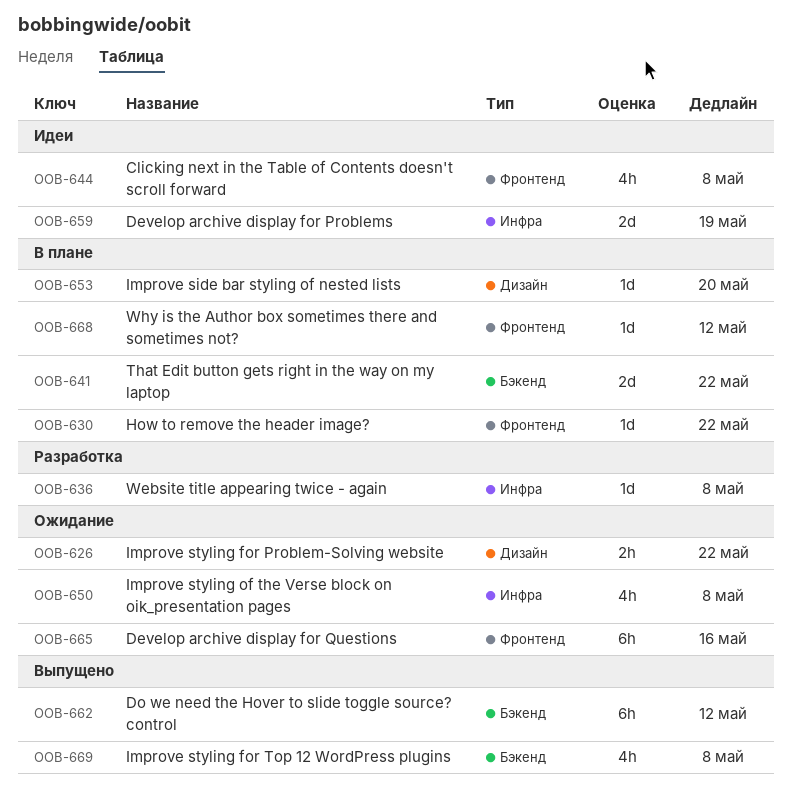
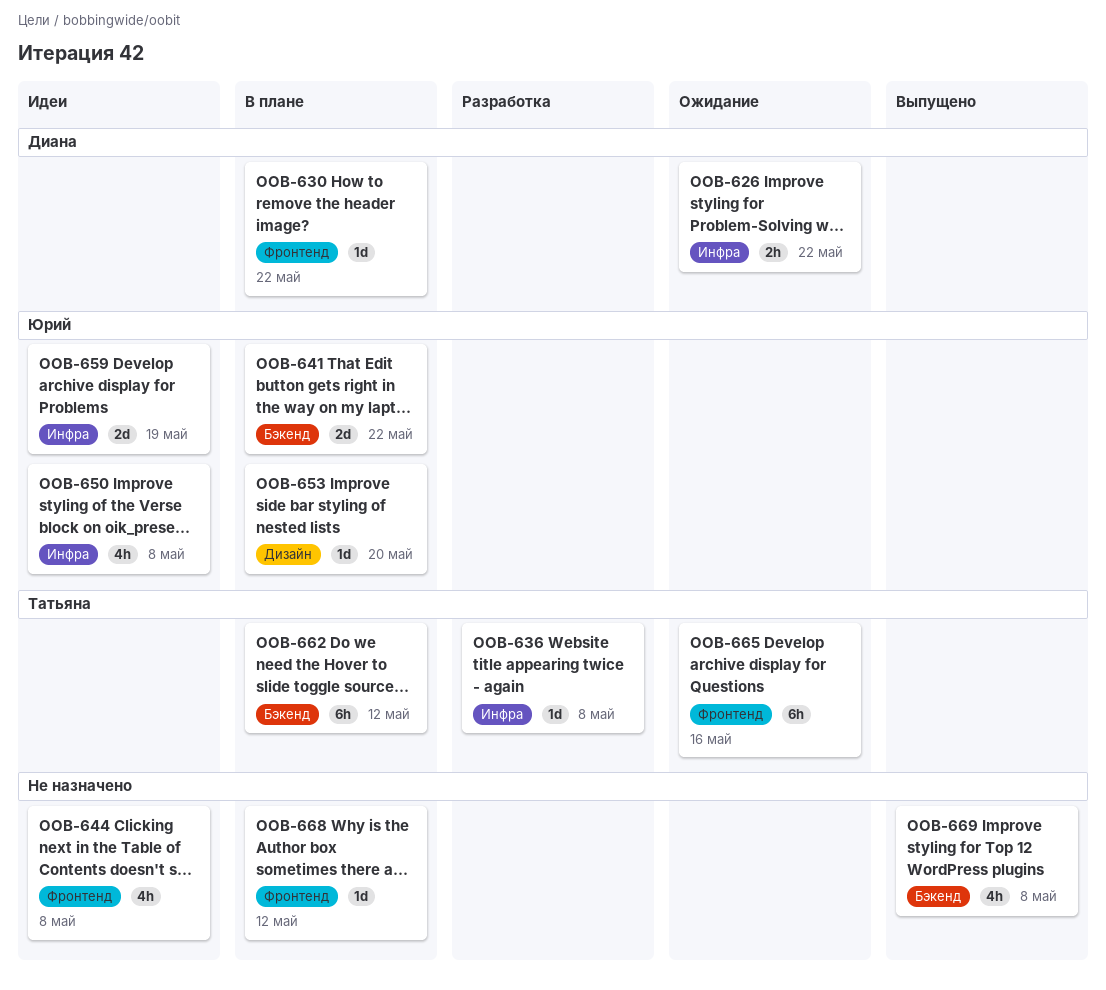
OOB-626, label: Дизайн -> Инфра
OOB-650, status: Ожидание -> Идеи
OOB-662, status: Выпущено -> В плане

